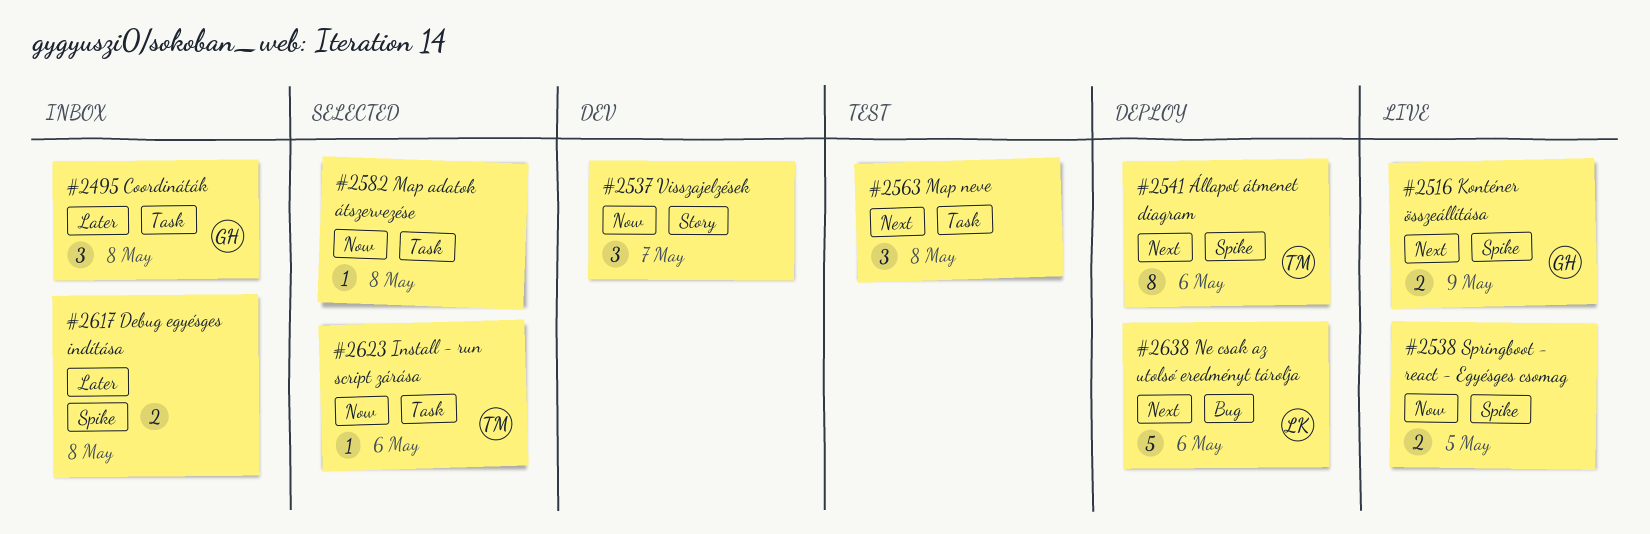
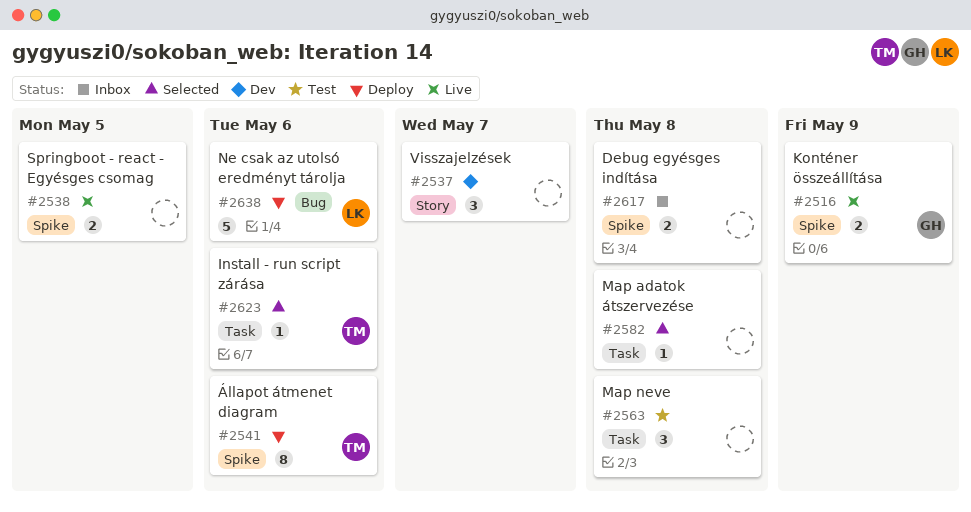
#2495: present -> none

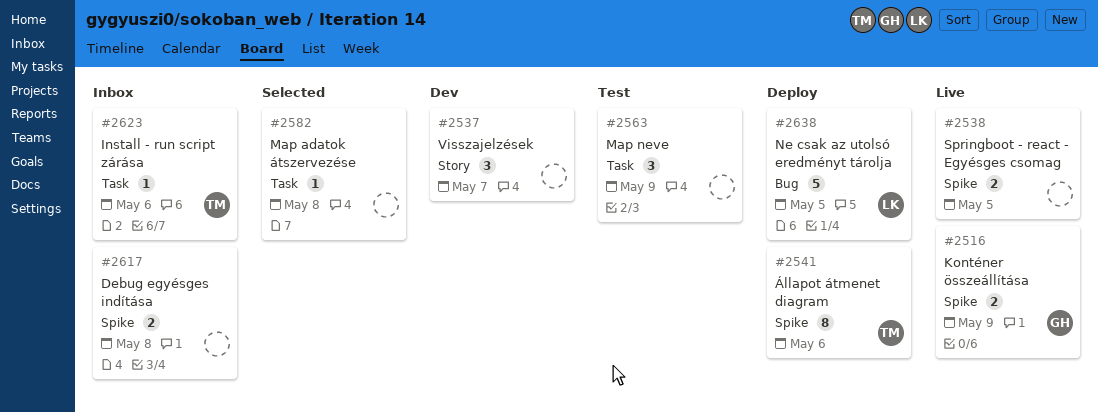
#2563, due: May 8 -> May 9
#2623, status: Selected -> Inbox
#2638, due: May 6 -> May 5

